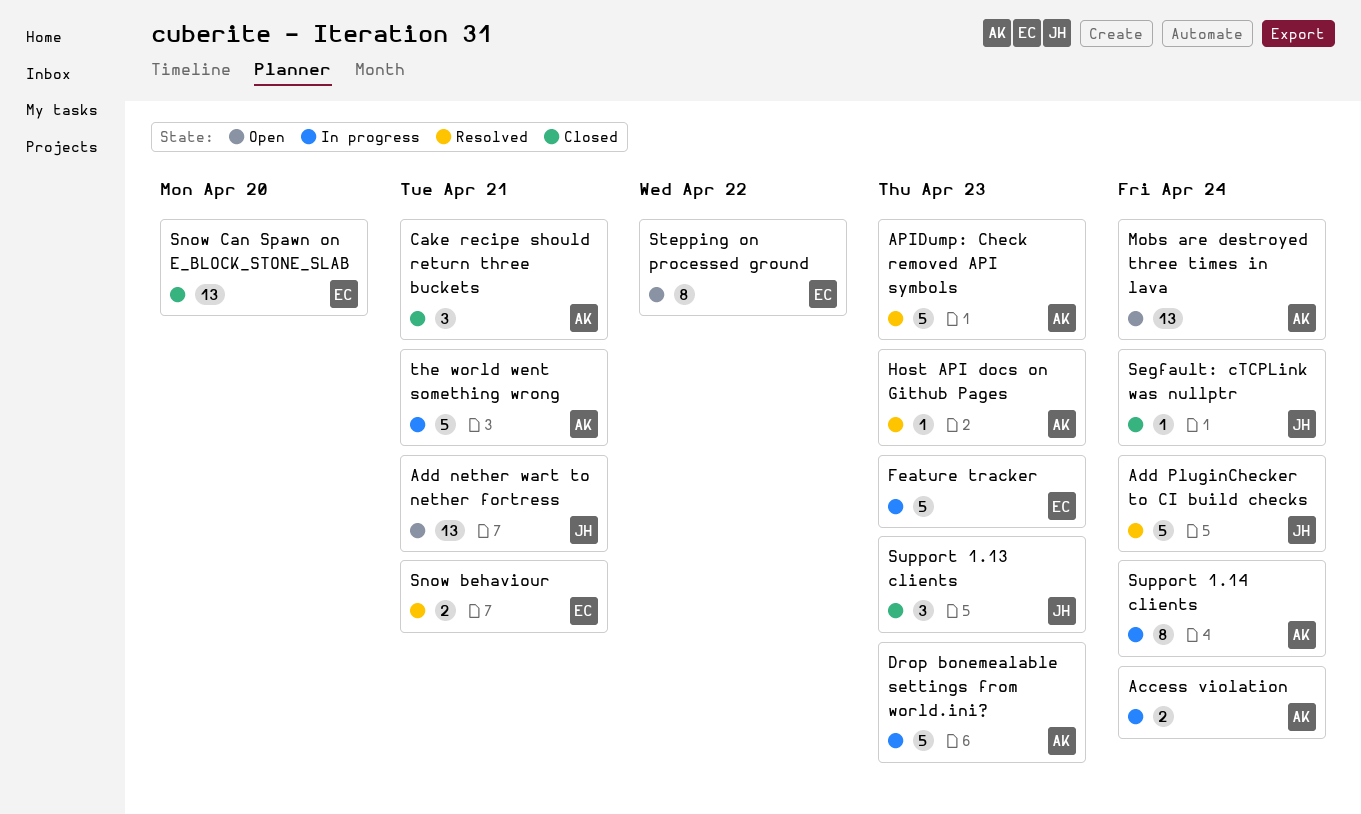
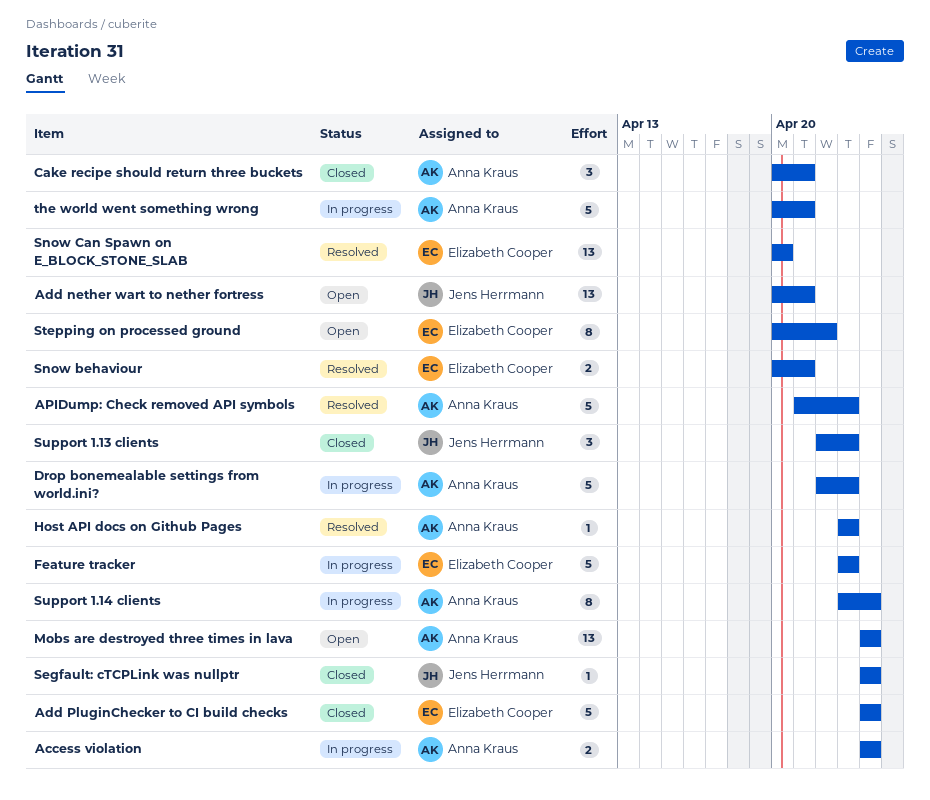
Add PluginChecker to CI build checks, status: Resolved -> Closed
Add PluginChecker to CI build checks, owner: Jens Herrmann -> Elizabeth Cooper
Snow Can Spawn on E_BLOCK_STONE_SLAB, status: Closed -> Resolved

